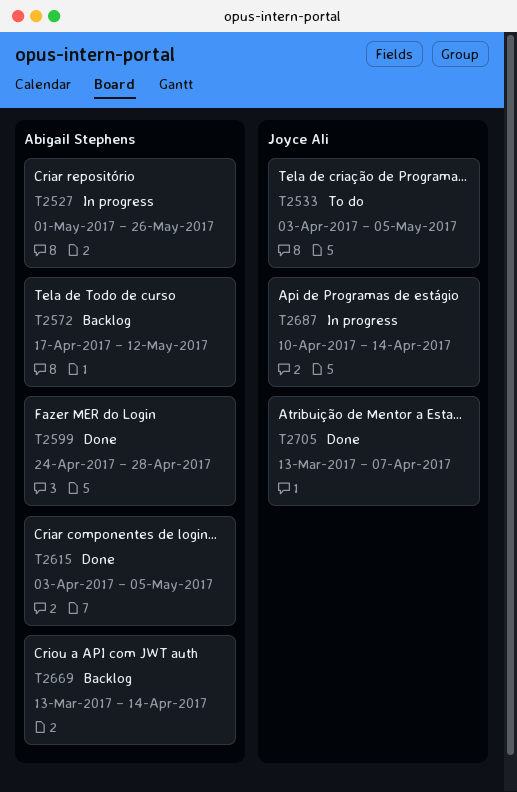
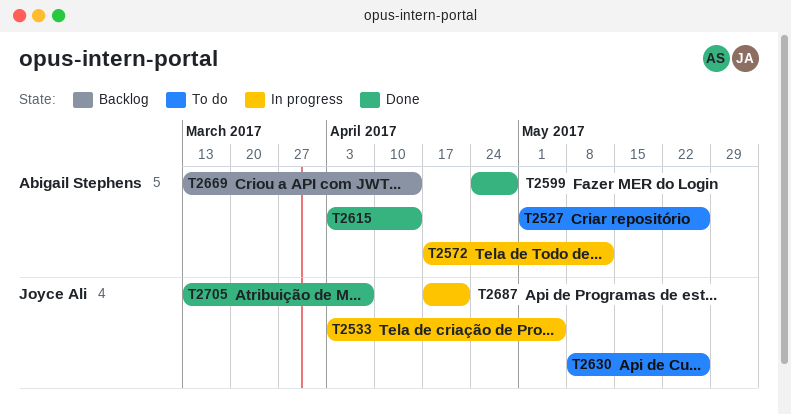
T2527, status: In progress -> To do
T2533, status: To do -> In progress
T2572, status: Backlog -> In progress
T2615, due: May 5 -> Apr 14
T2630: none -> present
T2687, start: Apr 10 -> Apr 17
T2687, due: Apr 14 -> Apr 21

